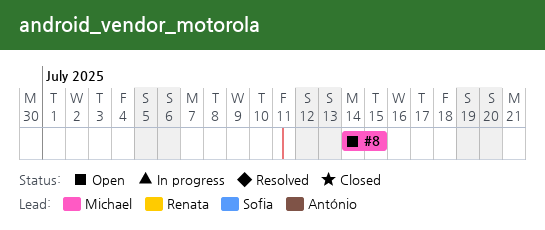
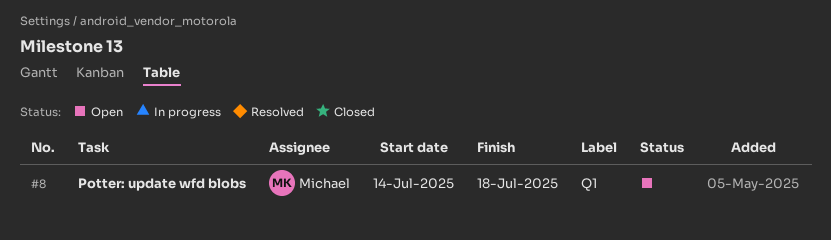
#8, due: Jul 15 -> Jul 18

